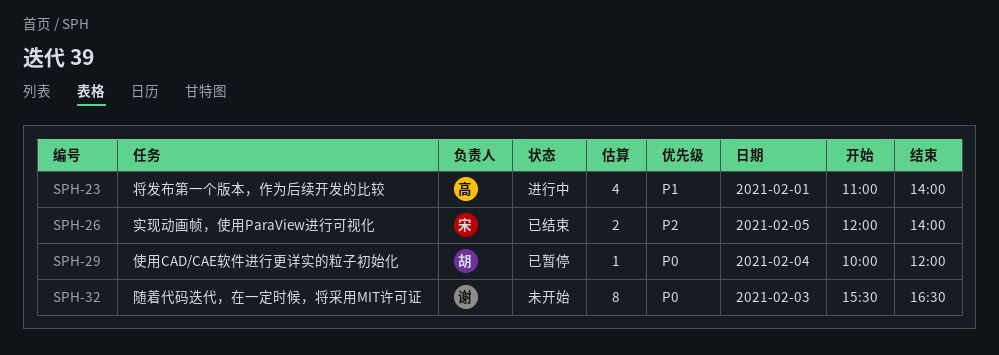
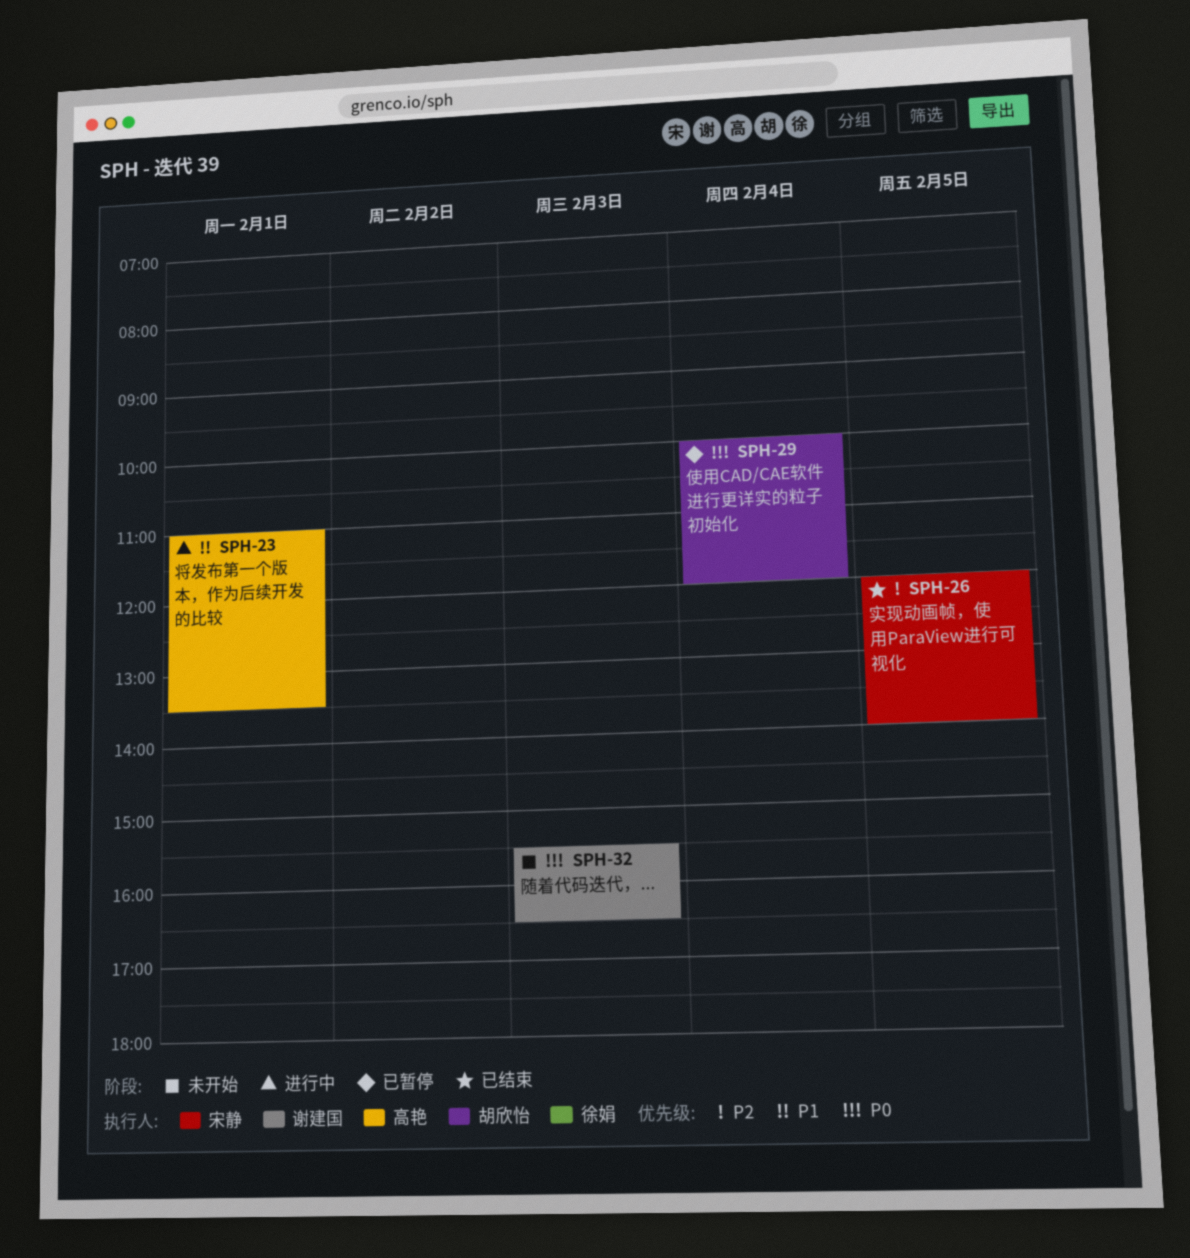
SPH-23, ends: 14:00 -> 13:30

